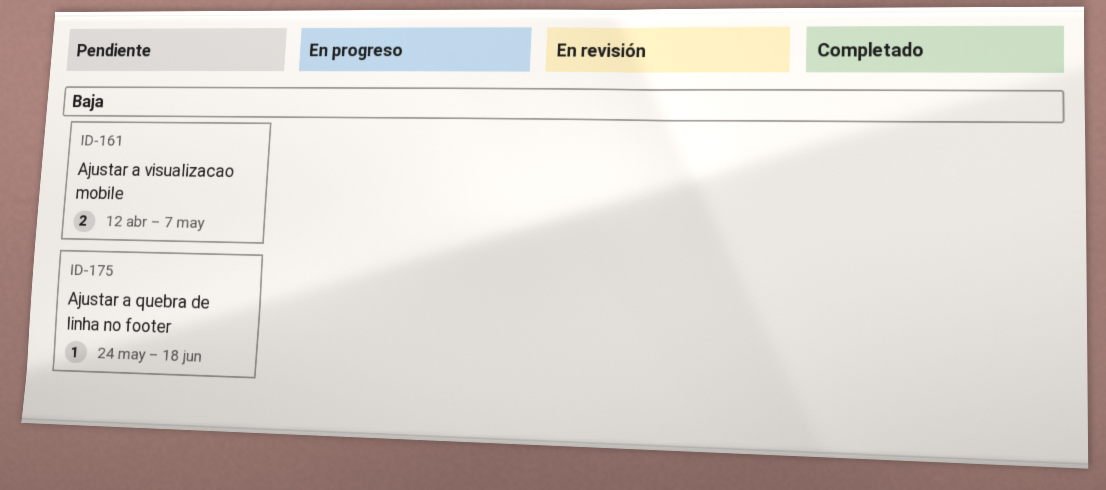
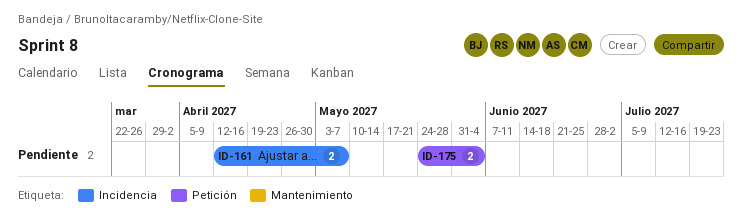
ID-175, estimate: 1 -> 2
ID-175, due: Jun 18 -> Jun 4

